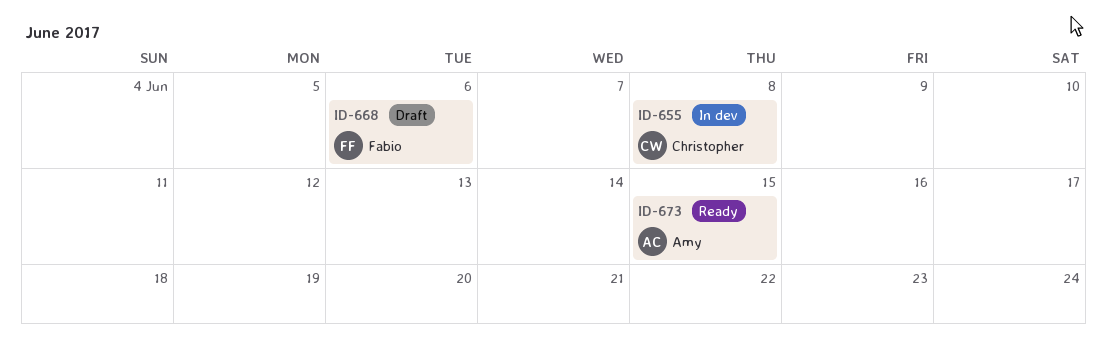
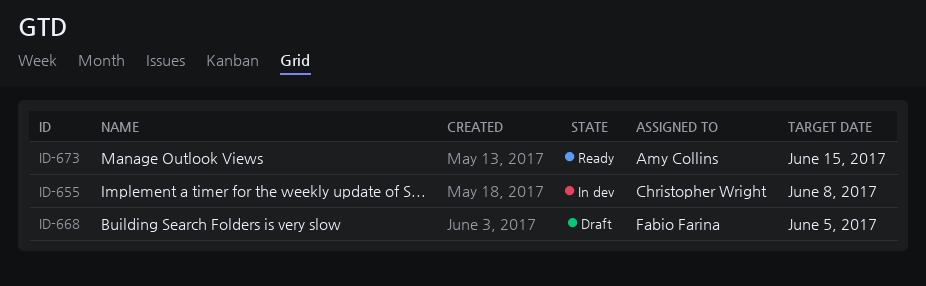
ID-668, due: Jun 6 -> Jun 5

